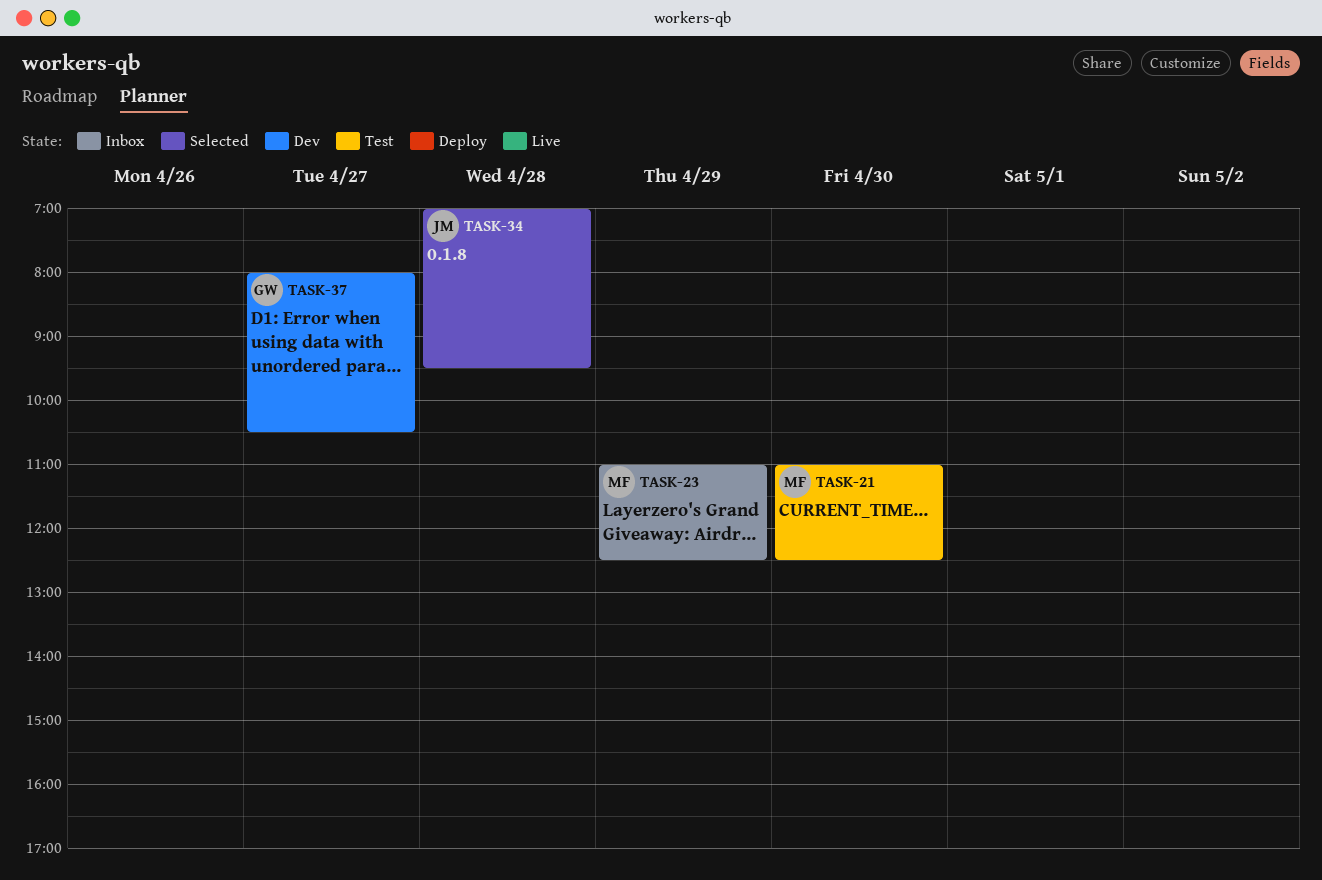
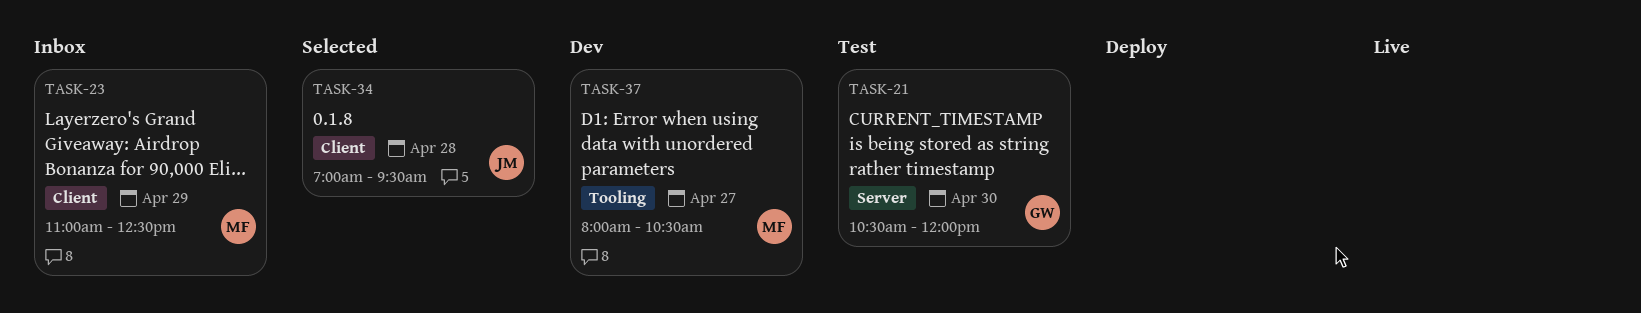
TASK-21, owner: MF -> GW
TASK-21, begins: 11:00 -> 10:30
TASK-21, ends: 12:30 -> 12:00
TASK-37, owner: GW -> MF

